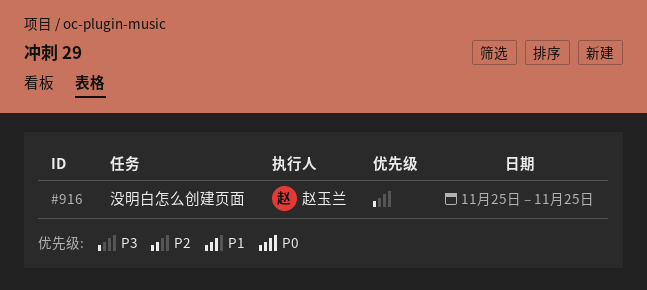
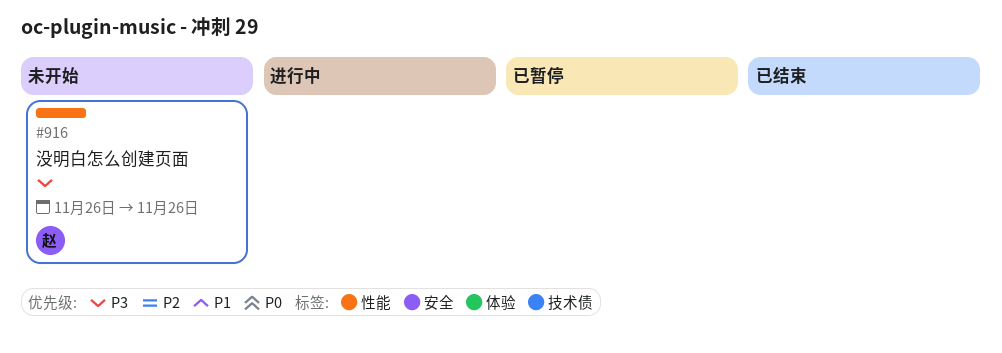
#916, start: Nov 25 -> Nov 26
#916, due: Nov 25 -> Nov 26

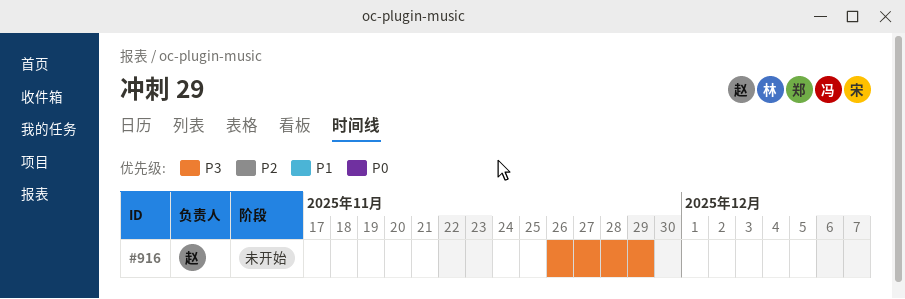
#916, due: Nov 26 -> Nov 29

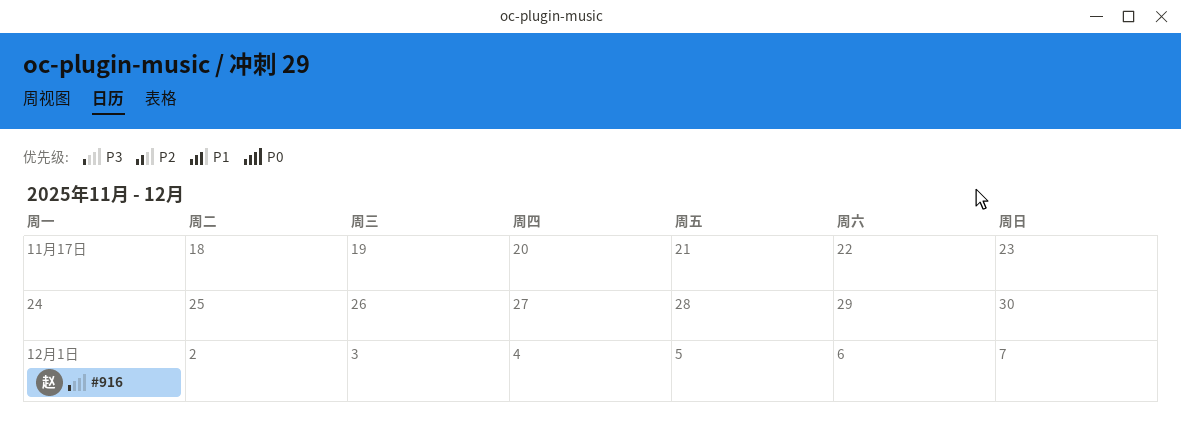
#916, start: Nov 26 -> Dec 1
#916, due: Nov 29 -> Dec 1

